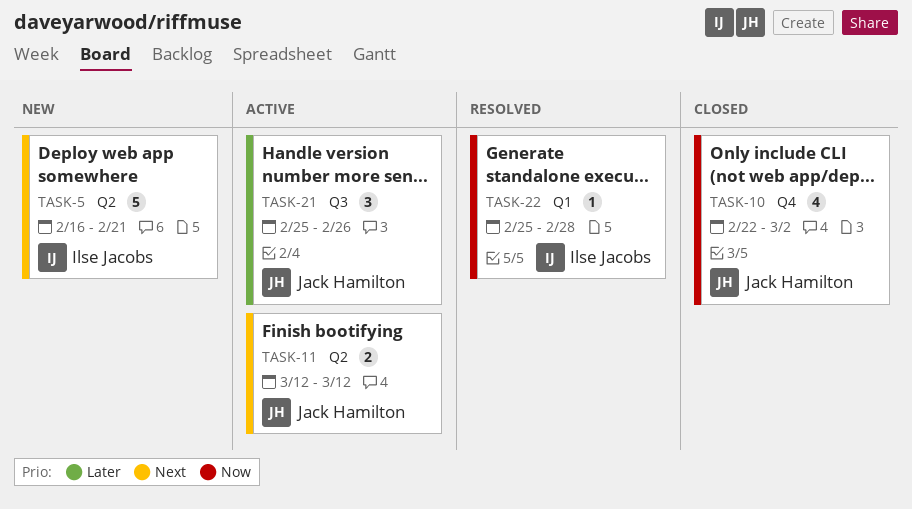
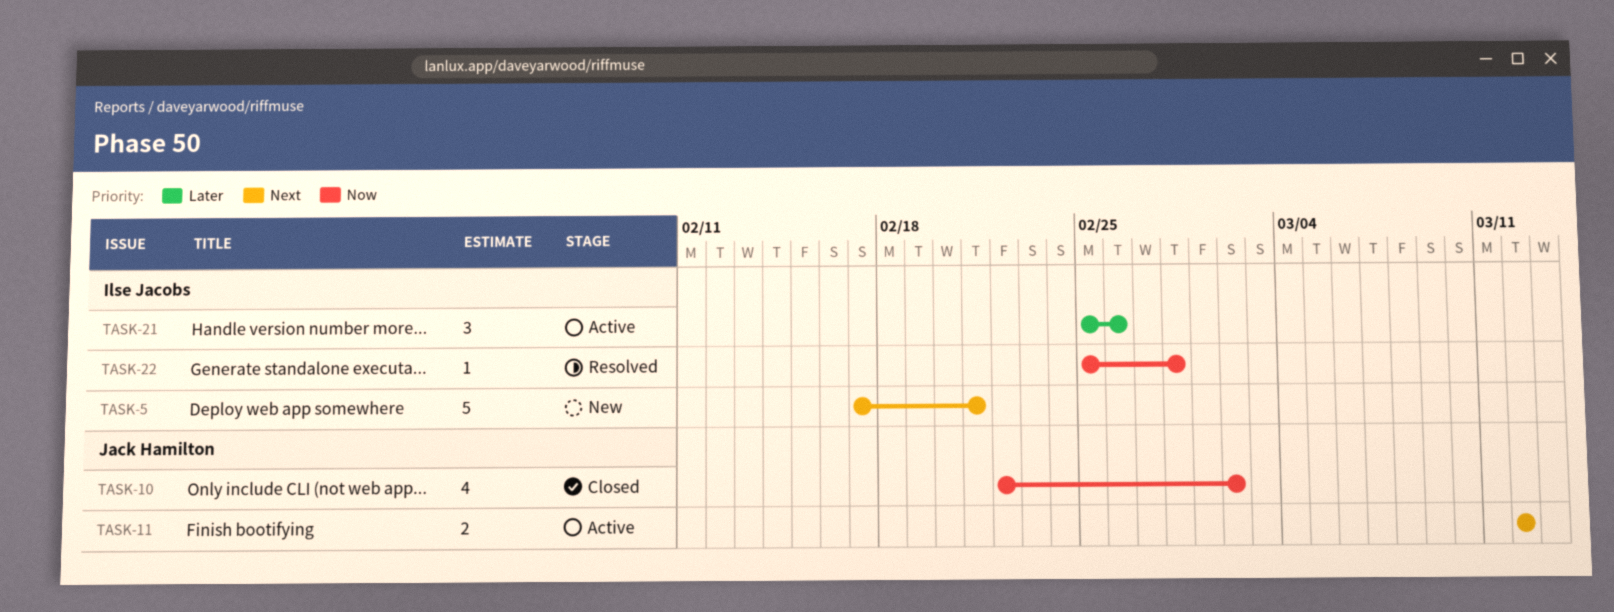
TASK-5, start: Feb 16 -> Feb 17
TASK-21, owner: Jack Hamilton -> Ilse Jacobs

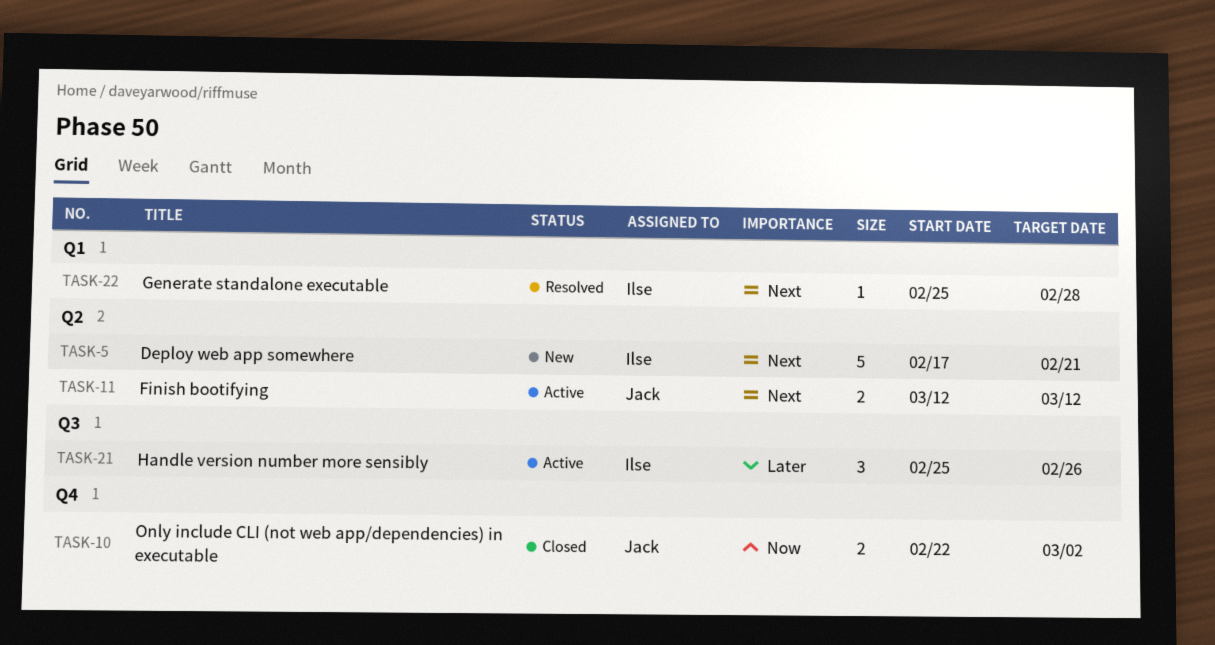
TASK-10, estimate: 4 -> 2
TASK-22, priority: Now -> Next

